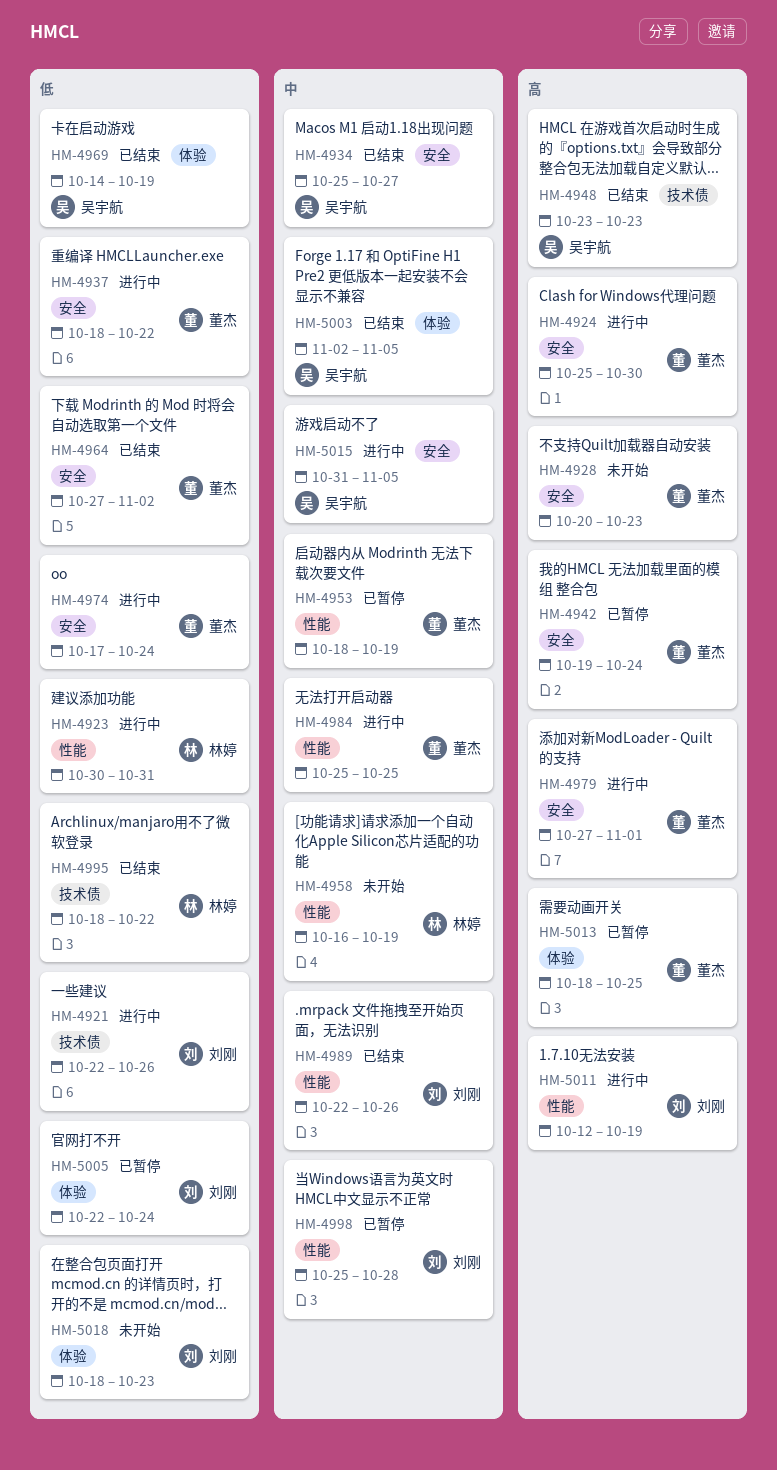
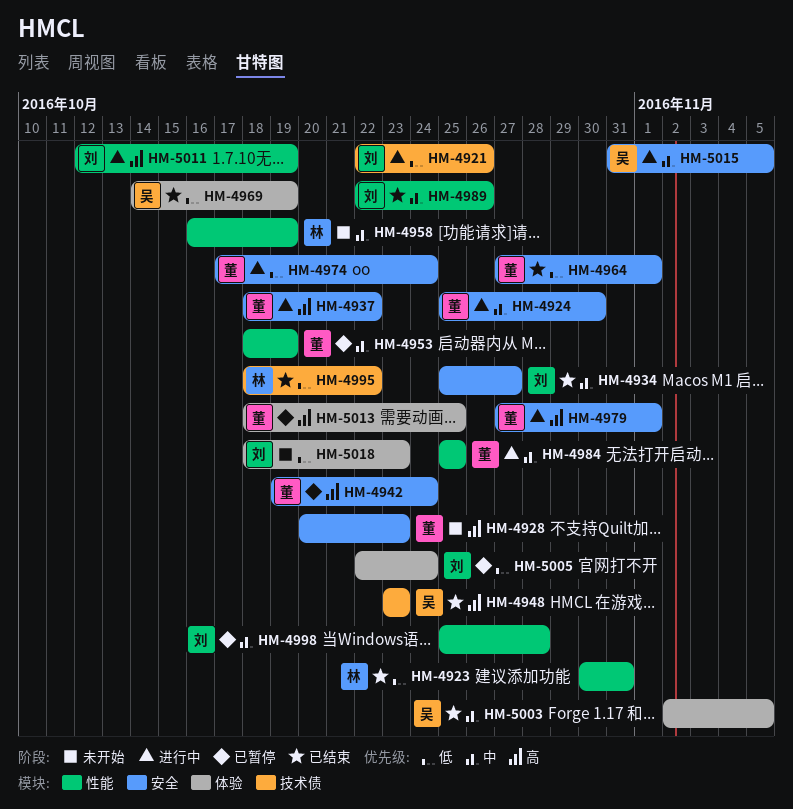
HM-4923, status: 进行中 -> 已结束
HM-4924, priority: 高 -> 中
HM-4934, owner: 吴宇航 -> 刘刚
HM-4937, priority: 低 -> 高
HM-4964, due: Nov 2 -> Nov 1

